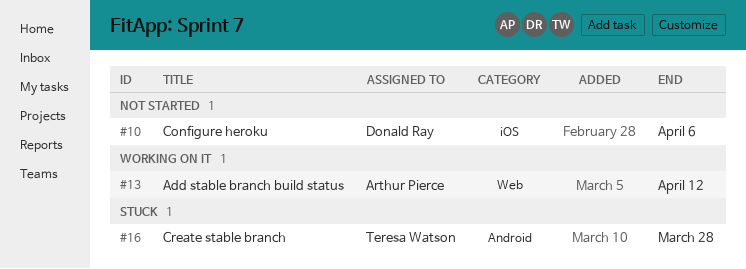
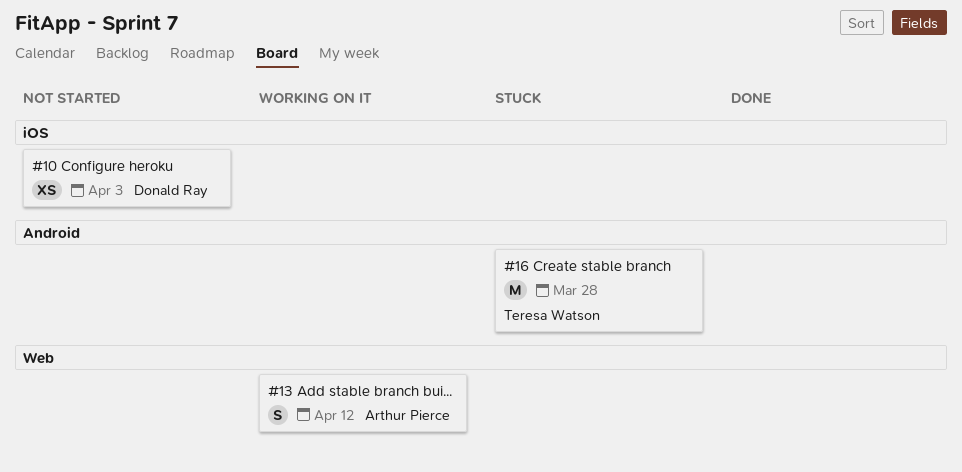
#10, due: Apr 6 -> Apr 3

